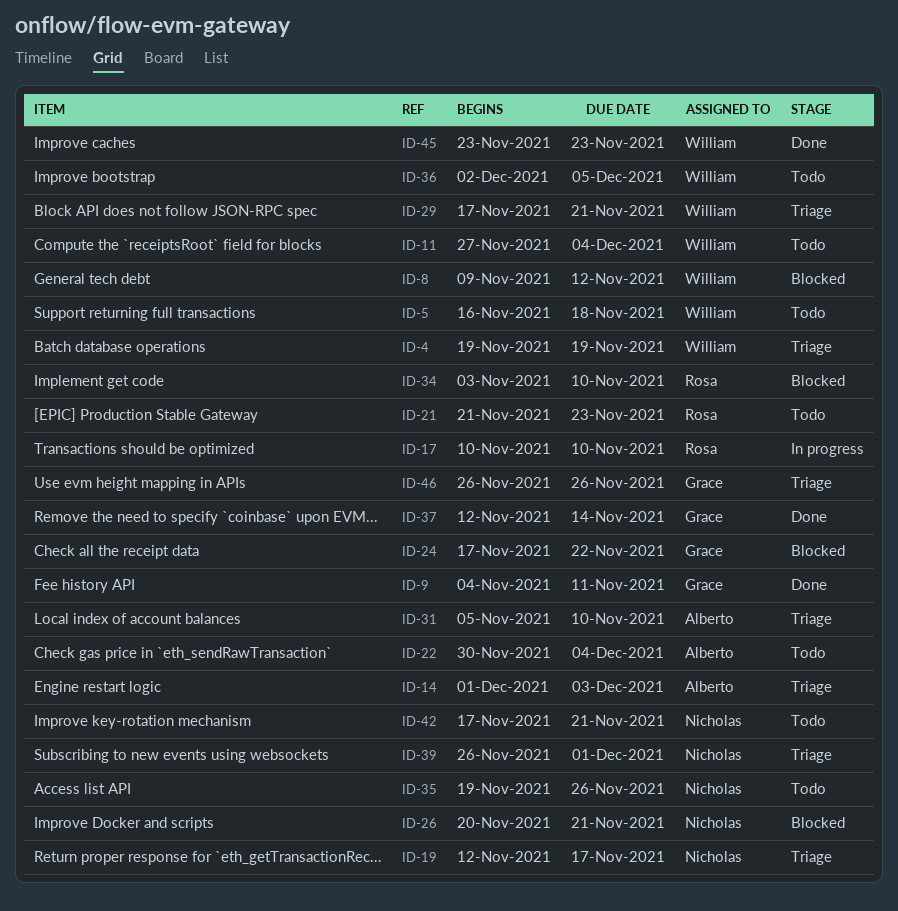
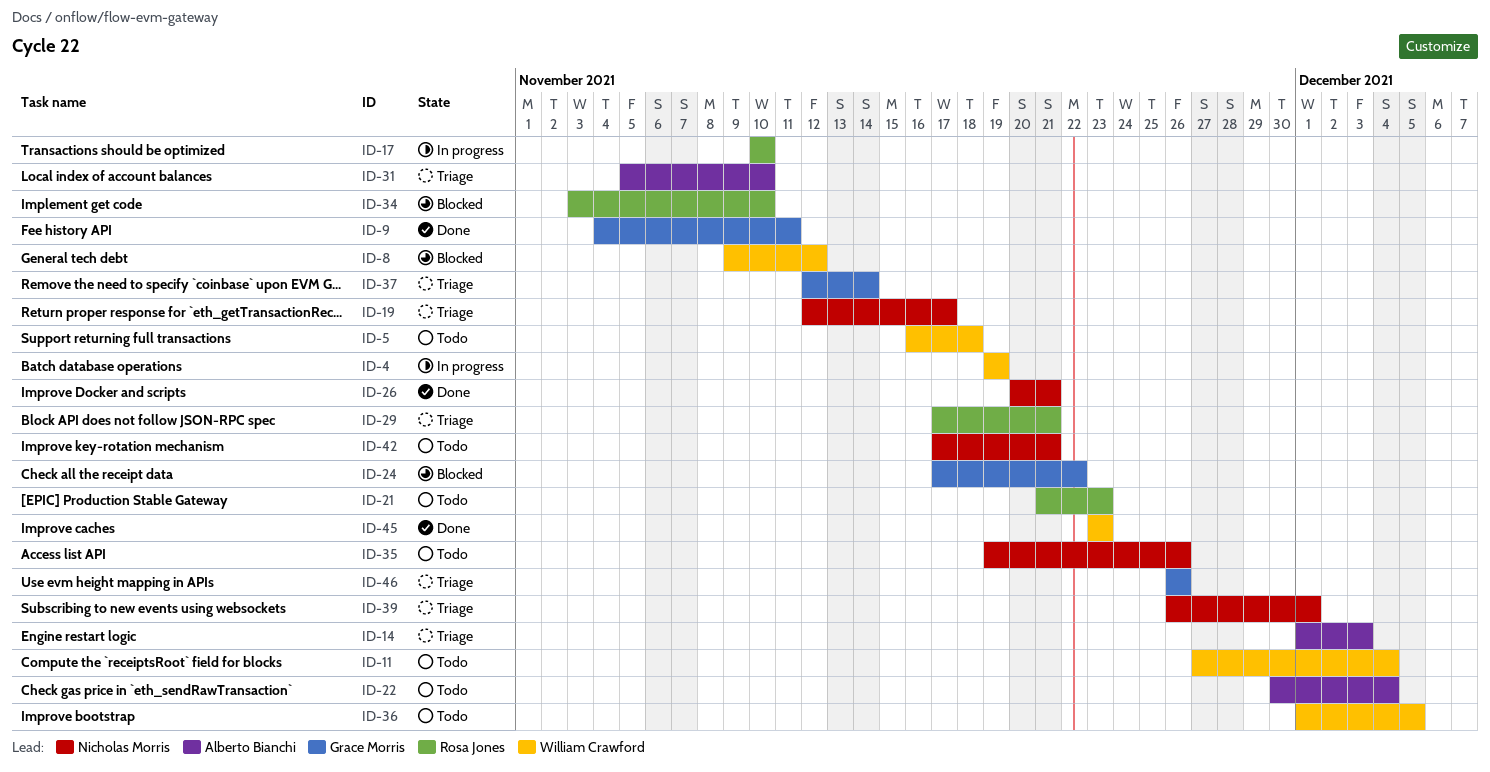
ID-4, status: Triage -> In progress
ID-26, status: Blocked -> Done
ID-29, owner: William Crawford -> Rosa Jones
ID-36, start: Dec 2 -> Dec 1
ID-37, status: Done -> Triage

